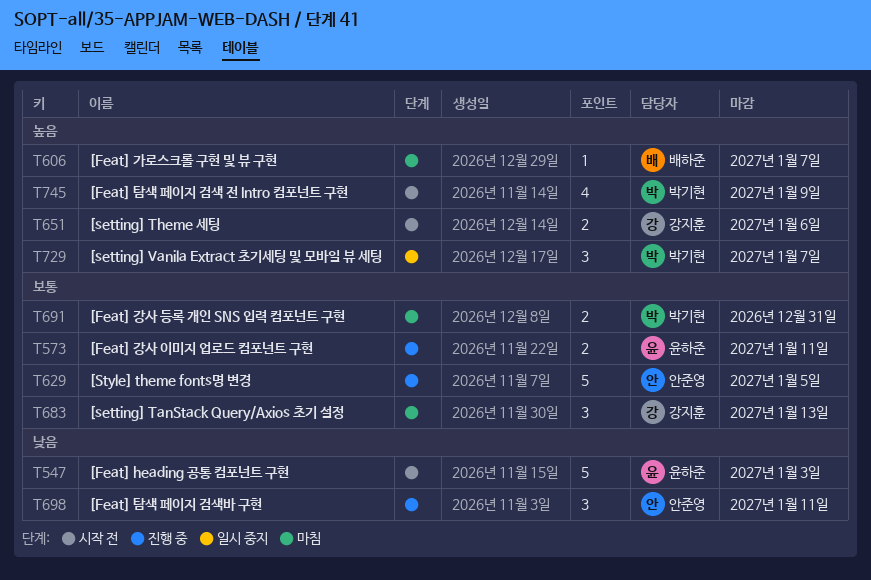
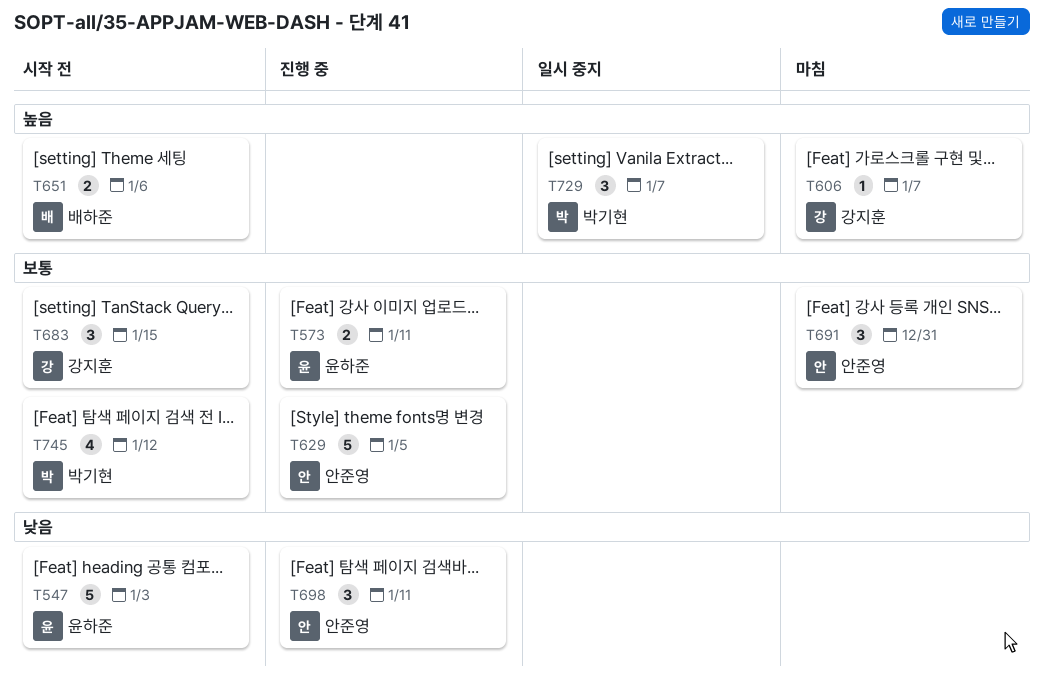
T606, owner: 배하준 -> 강지훈
T651, owner: 강지훈 -> 배하준
T683, status: 마침 -> 시작 전
T683, due: Jan 13 -> Jan 15
T691, owner: 박기현 -> 안준영
T691, estimate: 2 -> 3
T745, priority: 높음 -> 보통
T745, due: Jan 9 -> Jan 12

